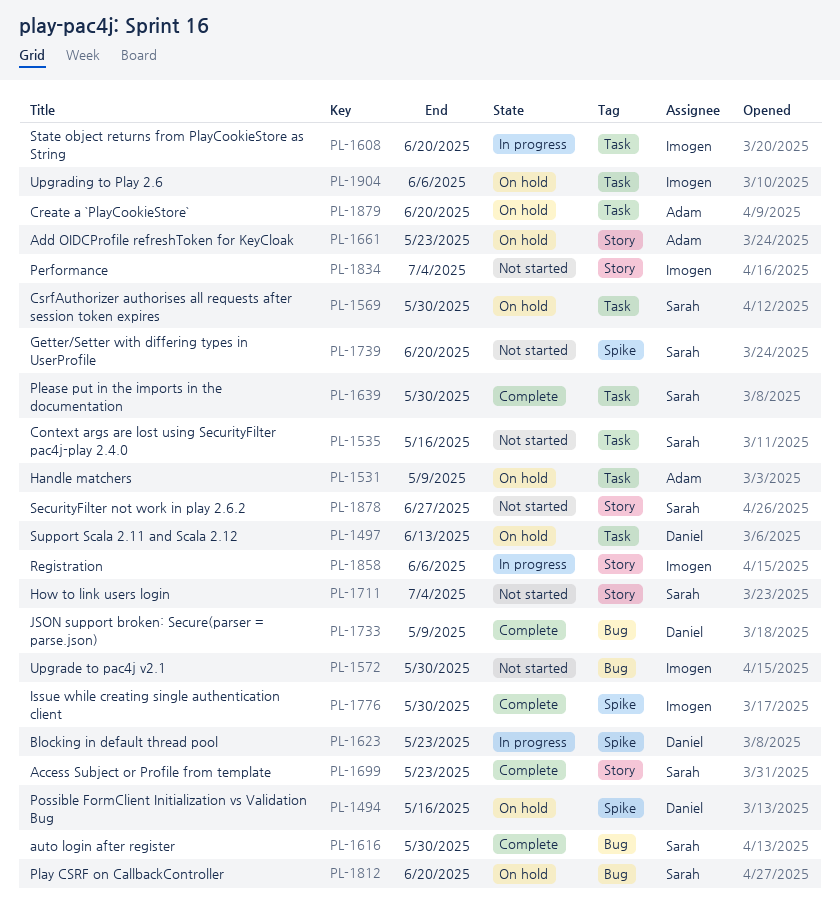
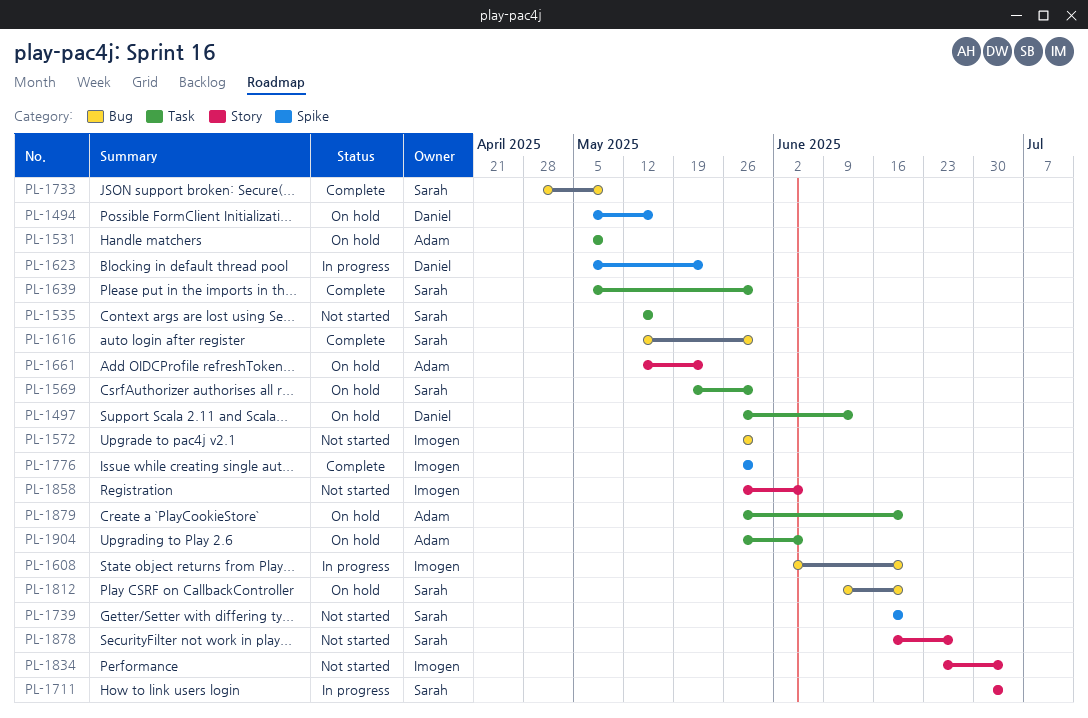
PL-1608, label: Task -> Bug
PL-1699: present -> none
PL-1711, status: Not started -> In progress
PL-1733, owner: Daniel -> Sarah
PL-1858, status: In progress -> Not started
PL-1904, owner: Imogen -> Adam

